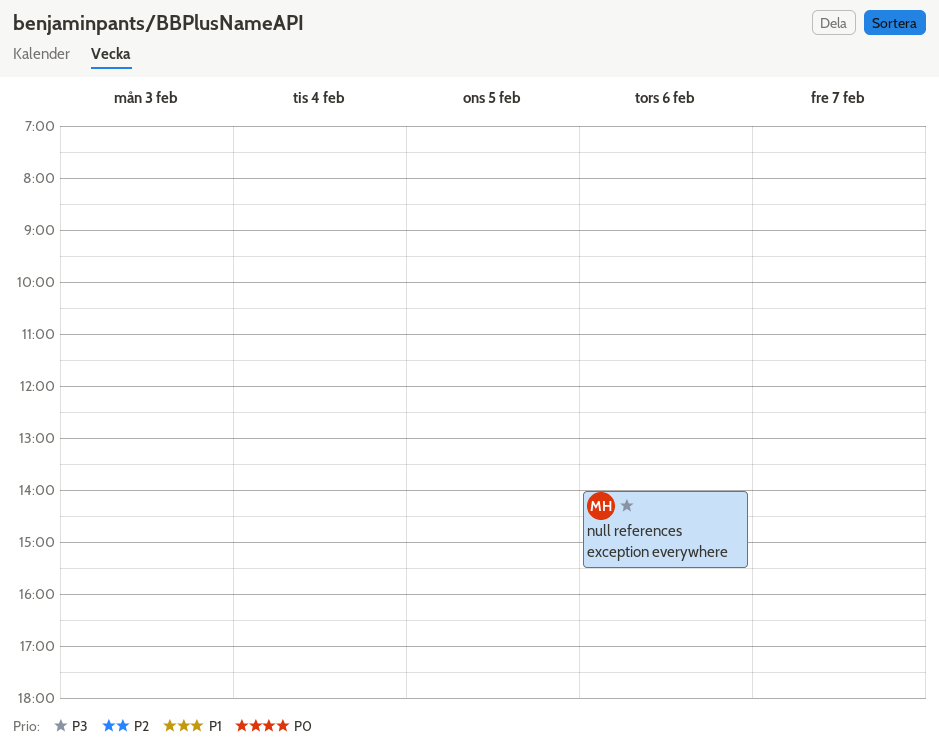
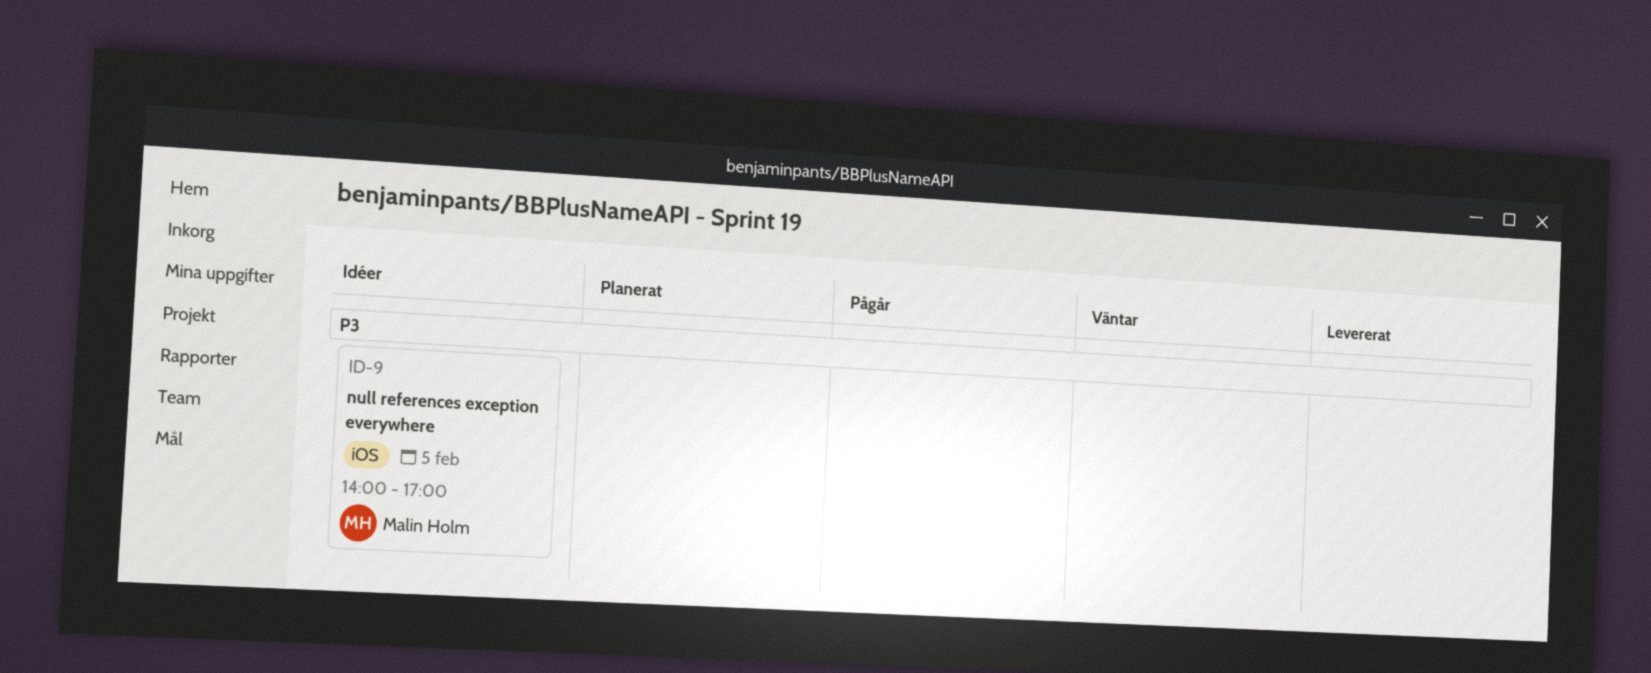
null references exception everywhere, day: Feb 6 -> Feb 5
null references exception everywhere, ends: 15:30 -> 17:00

